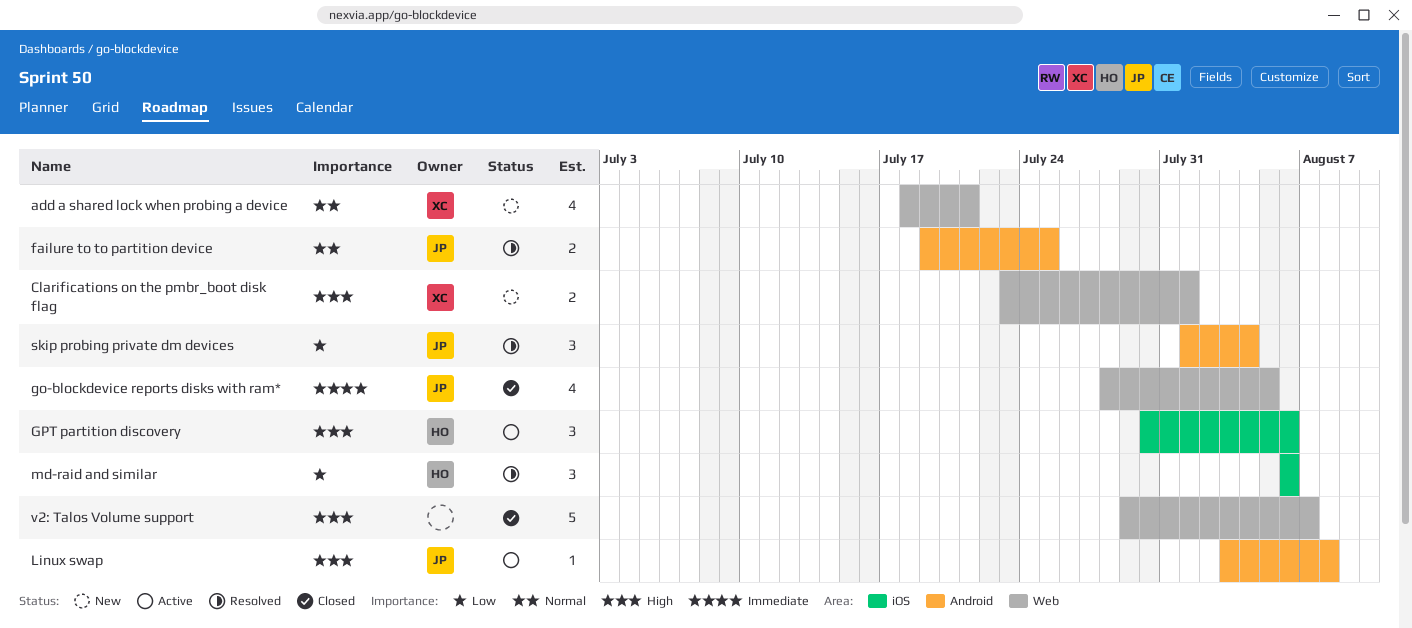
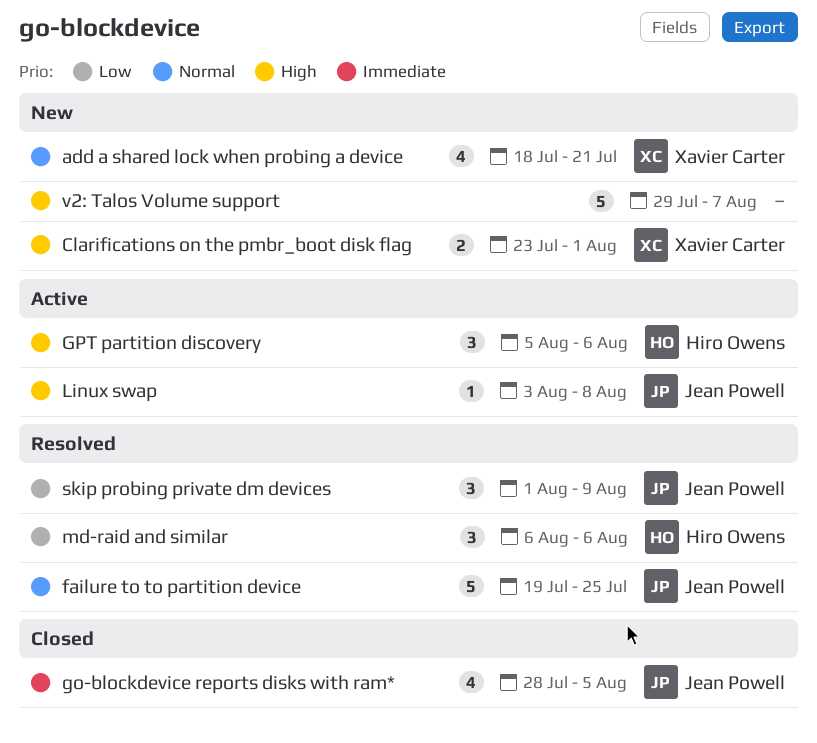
failure to to partition device, estimate: 2 -> 5
GPT partition discovery, start: Jul 30 -> Aug 5
skip probing private dm devices, due: Aug 4 -> Aug 9
v2: Talos Volume support, status: Closed -> New

